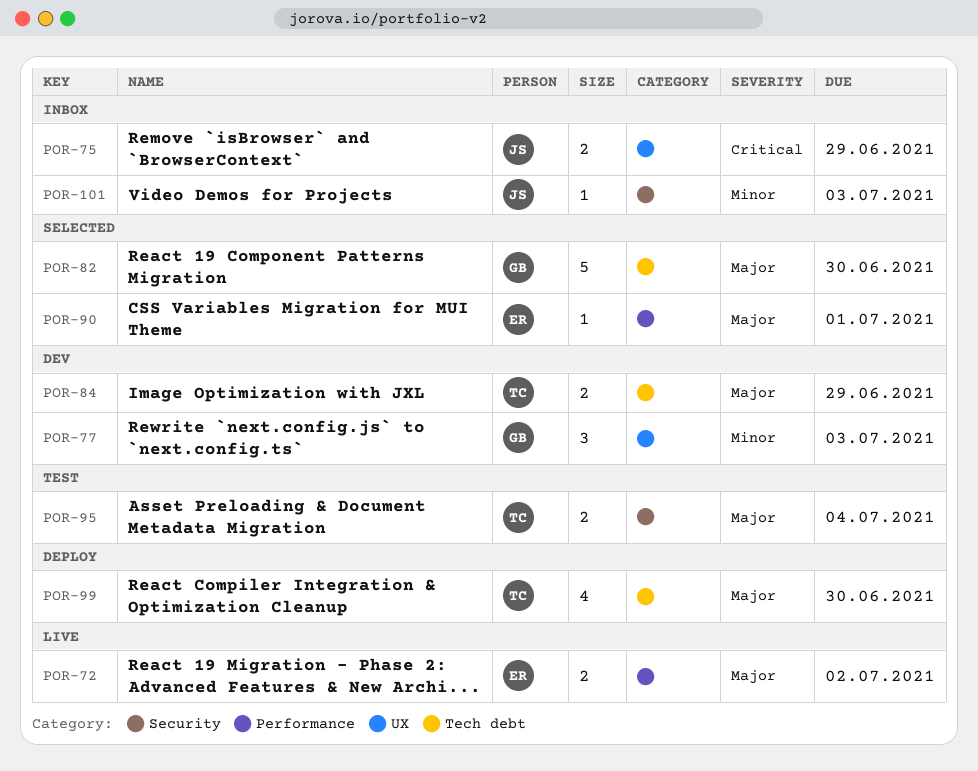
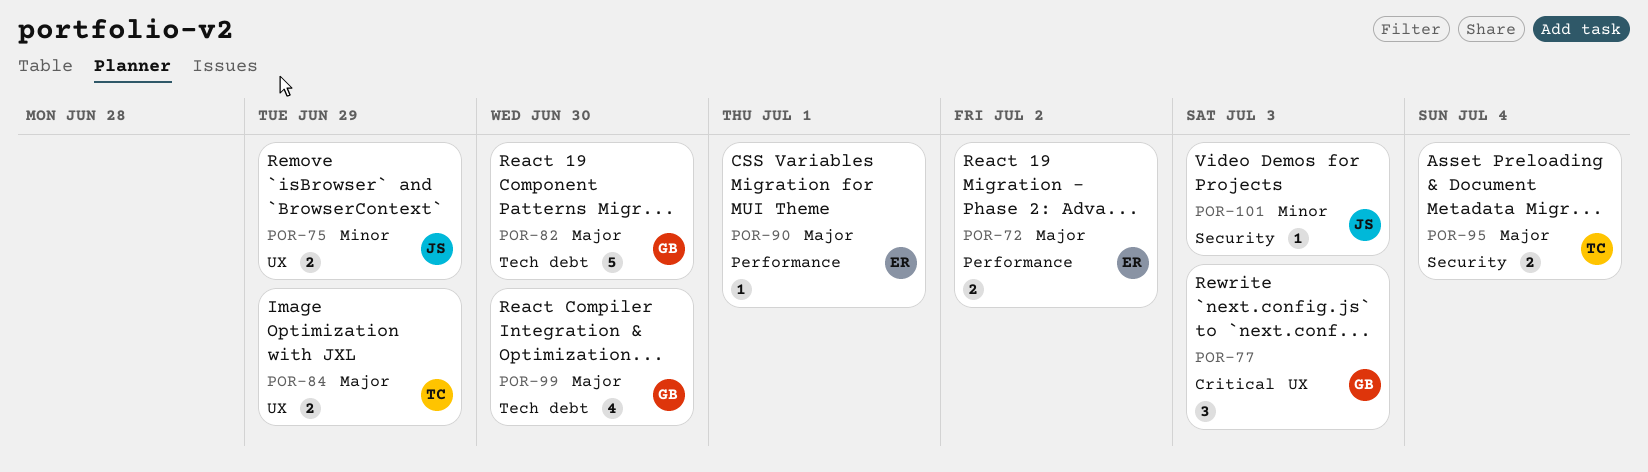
POR-75, priority: Critical -> Minor
POR-77, priority: Minor -> Critical
POR-84, label: Tech debt -> UX
POR-99, owner: TC -> GB

